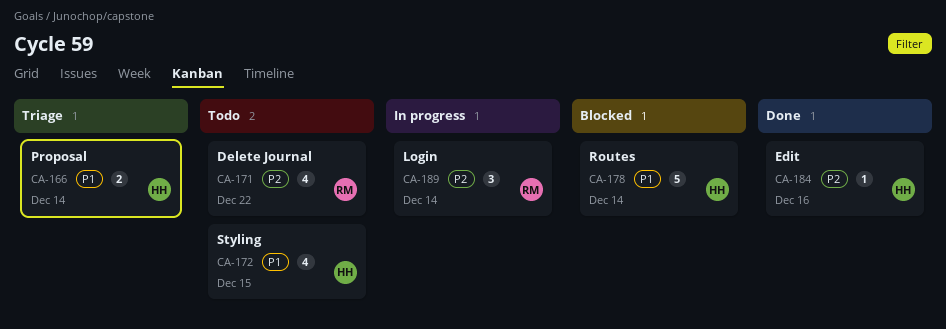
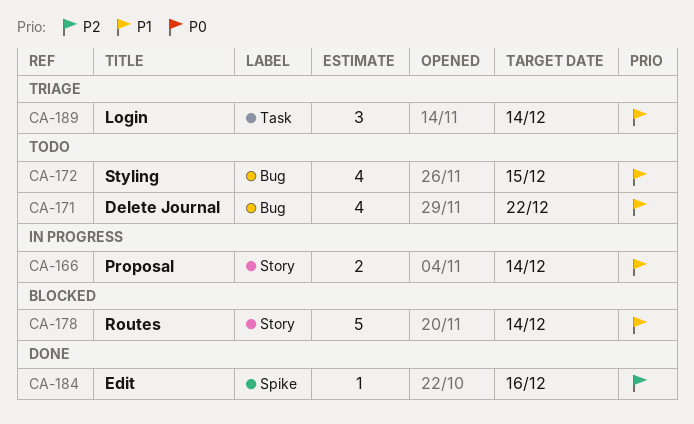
CA-166, status: Triage -> In progress
CA-171, priority: P2 -> P1
CA-189, status: In progress -> Triage
CA-189, priority: P2 -> P1

